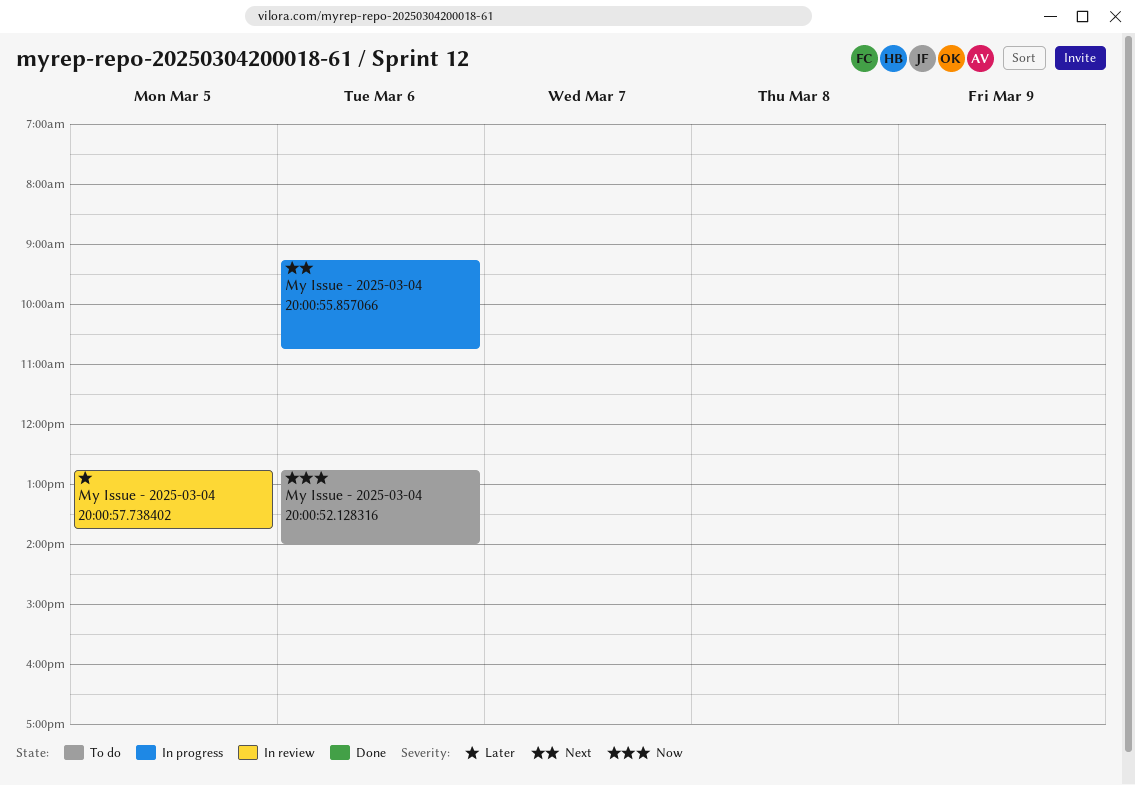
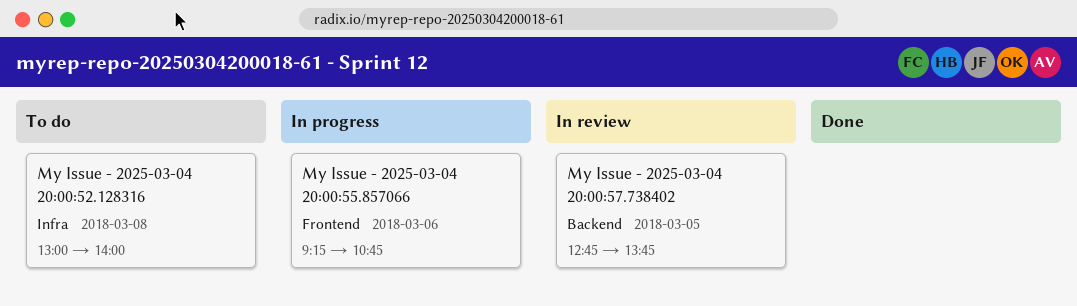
My Issue - 2025-03-04 20:00:52.128316, day: Mar 6 -> Mar 8
My Issue - 2025-03-04 20:00:52.128316, begins: 12:45 -> 13:00

